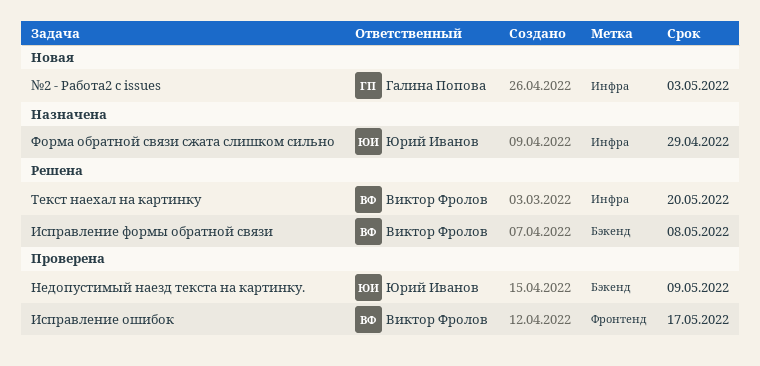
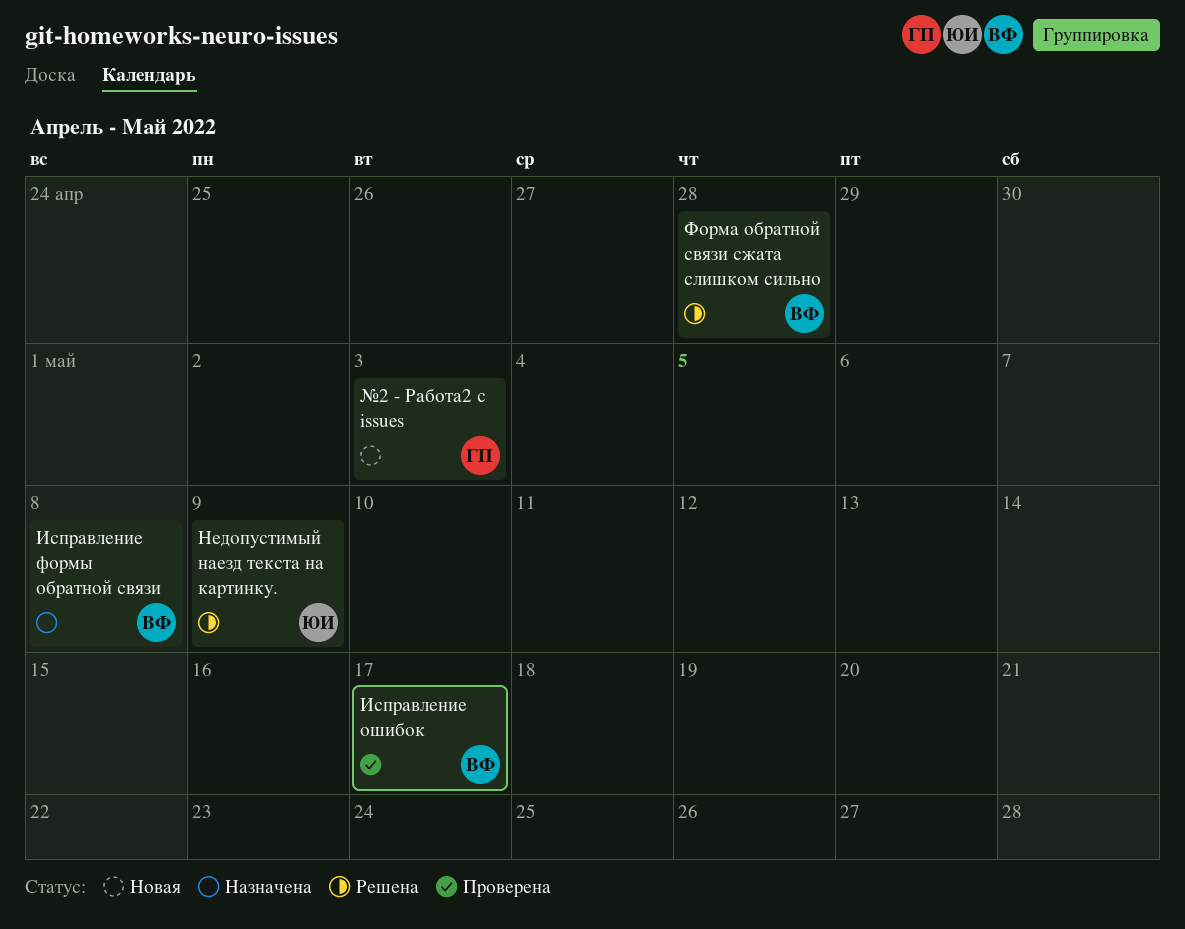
Исправление формы обратной связи, status: Решена -> Назначена
Недопустимый наезд текста на картинку., status: Проверена -> Решена
Текст наехал на картинку: present -> none
Форма обратной связи сжата слишком сильно, status: Назначена -> Решена
Форма обратной связи сжата слишком сильно, owner: Юрий Иванов -> Виктор Фролов
Форма обратной связи сжата слишком сильно, due: Apr 29 -> Apr 28

